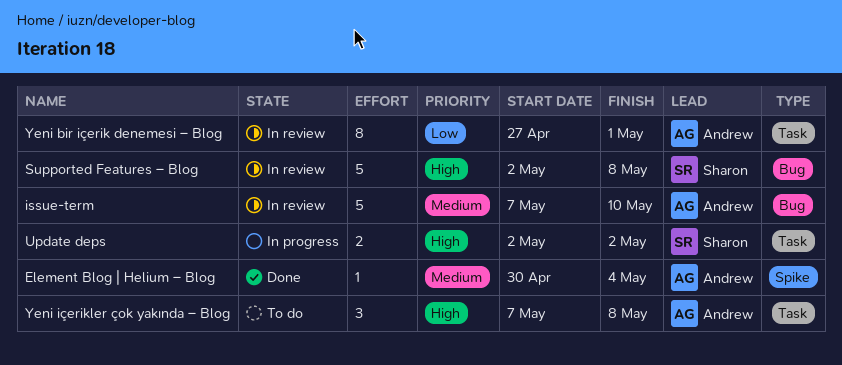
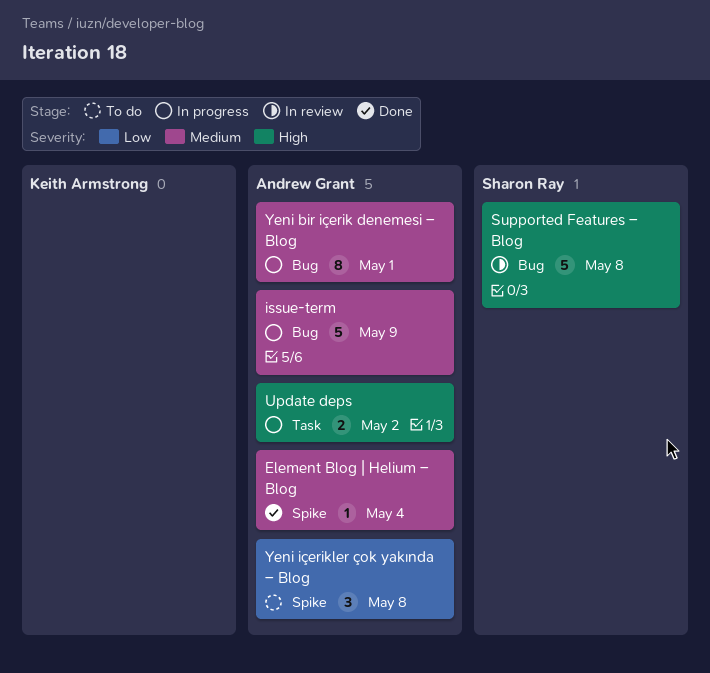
issue-term, status: In review -> In progress
issue-term, due: May 10 -> May 9
Update deps, owner: Sharon Ray -> Andrew Grant
Yeni bir içerik denemesi – Blog, status: In review -> In progress
Yeni bir içerik denemesi – Blog, priority: Low -> Medium
Yeni bir içerik denemesi – Blog, label: Task -> Bug
Yeni içerikler çok yakında – Blog, priority: High -> Low
Yeni içerikler çok yakında – Blog, label: Task -> Spike

